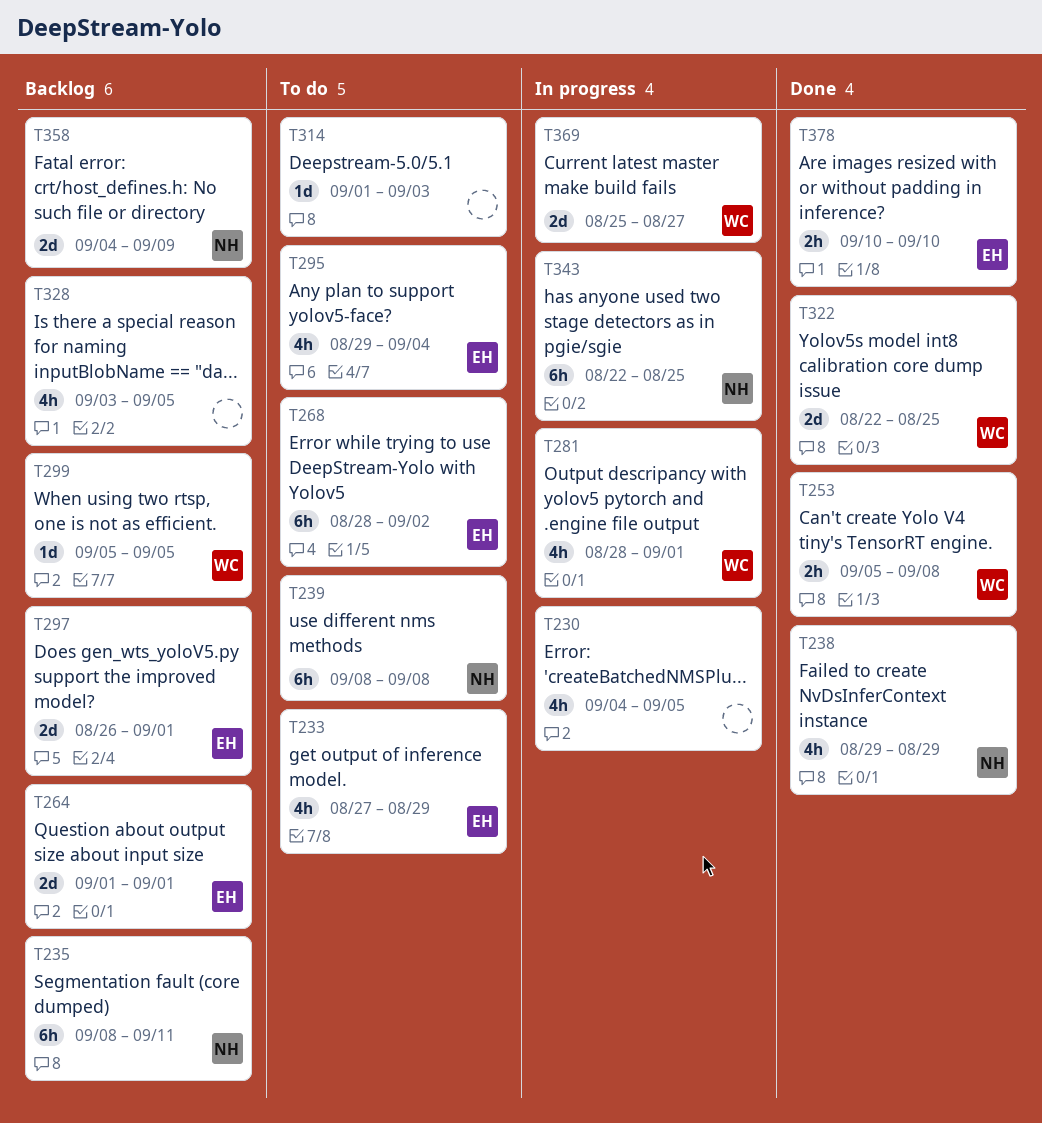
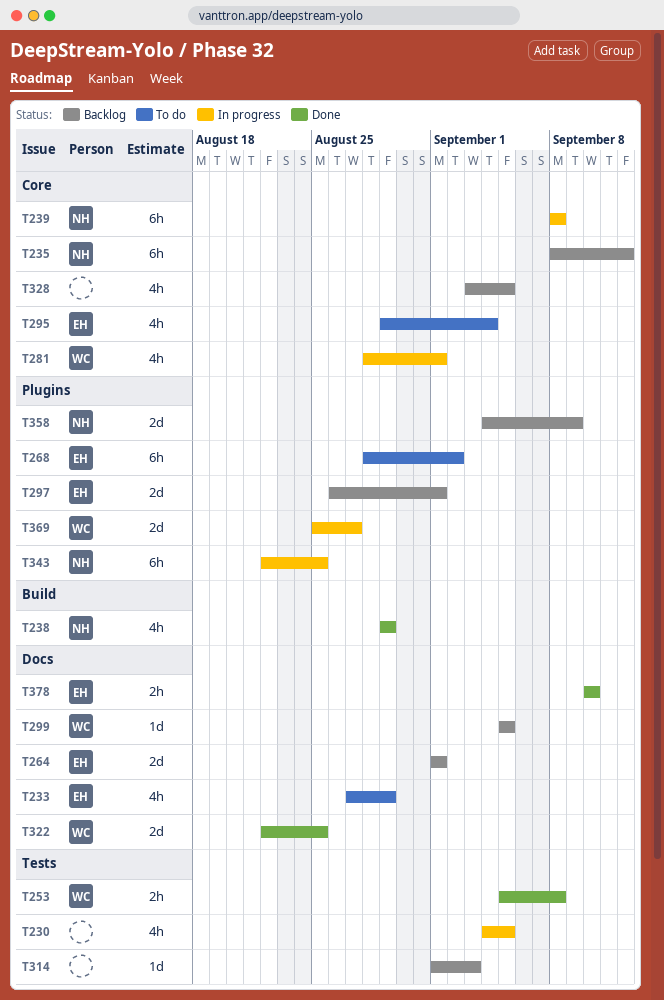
T235, due: Sep 11 -> Sep 12
T239, status: To do -> In progress
T314, status: To do -> Backlog

